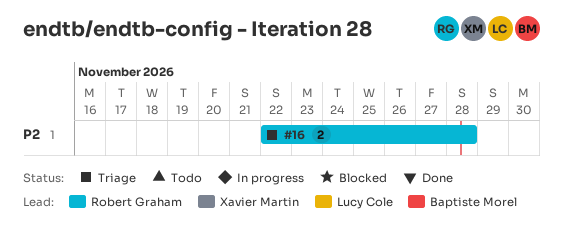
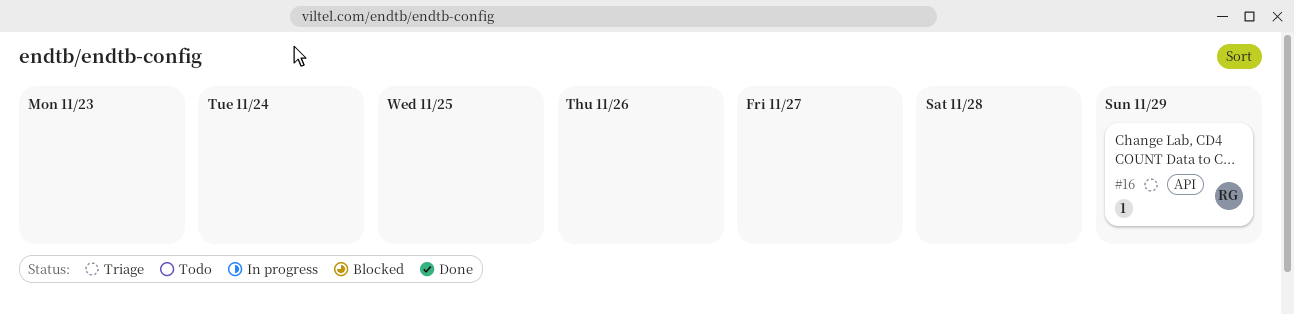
#16, estimate: 2 -> 1
#16, due: Nov 28 -> Nov 29

